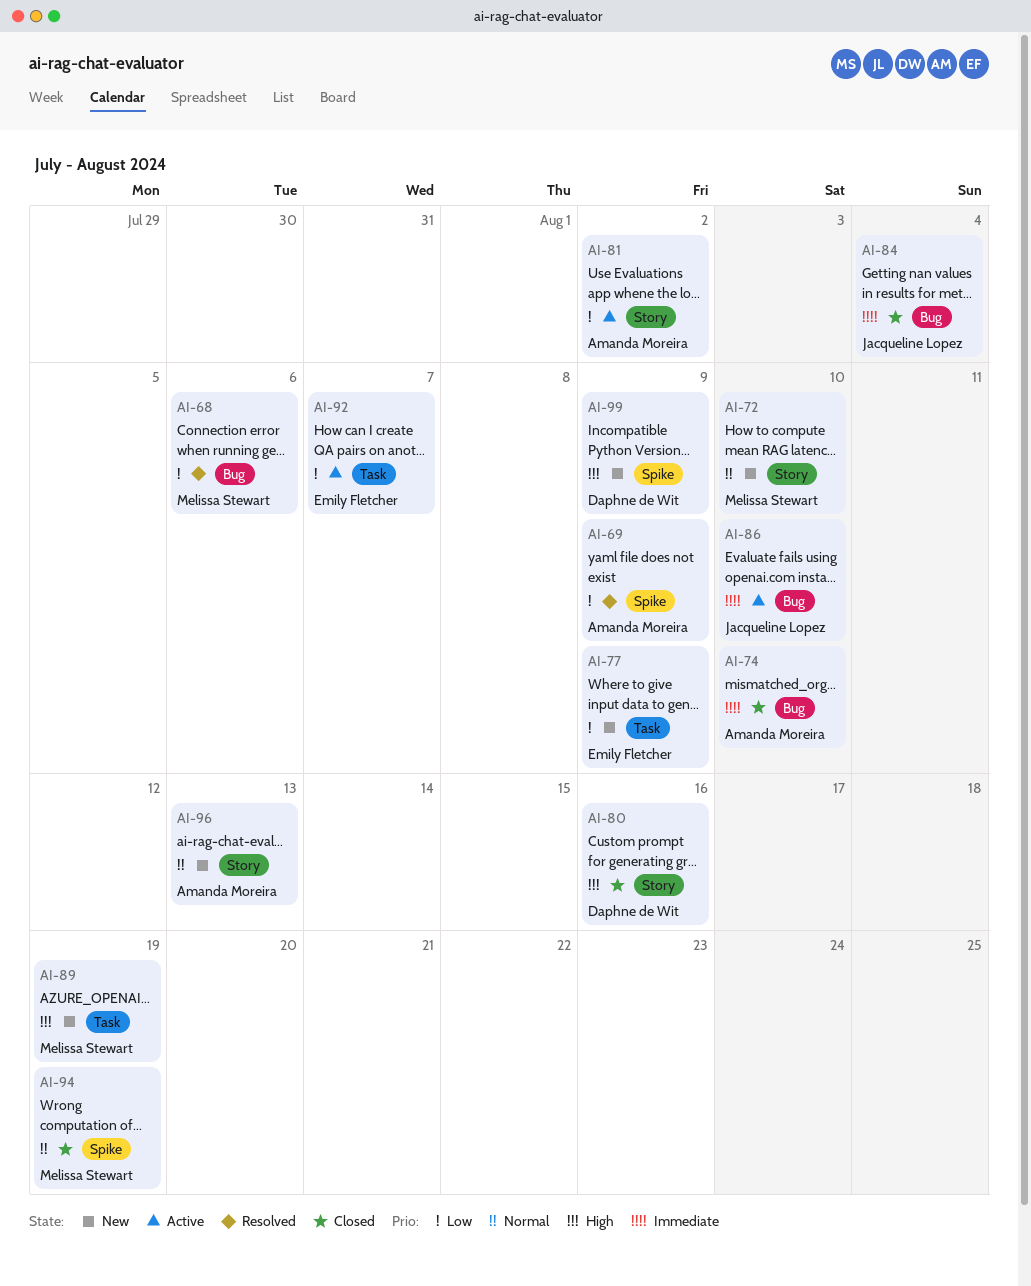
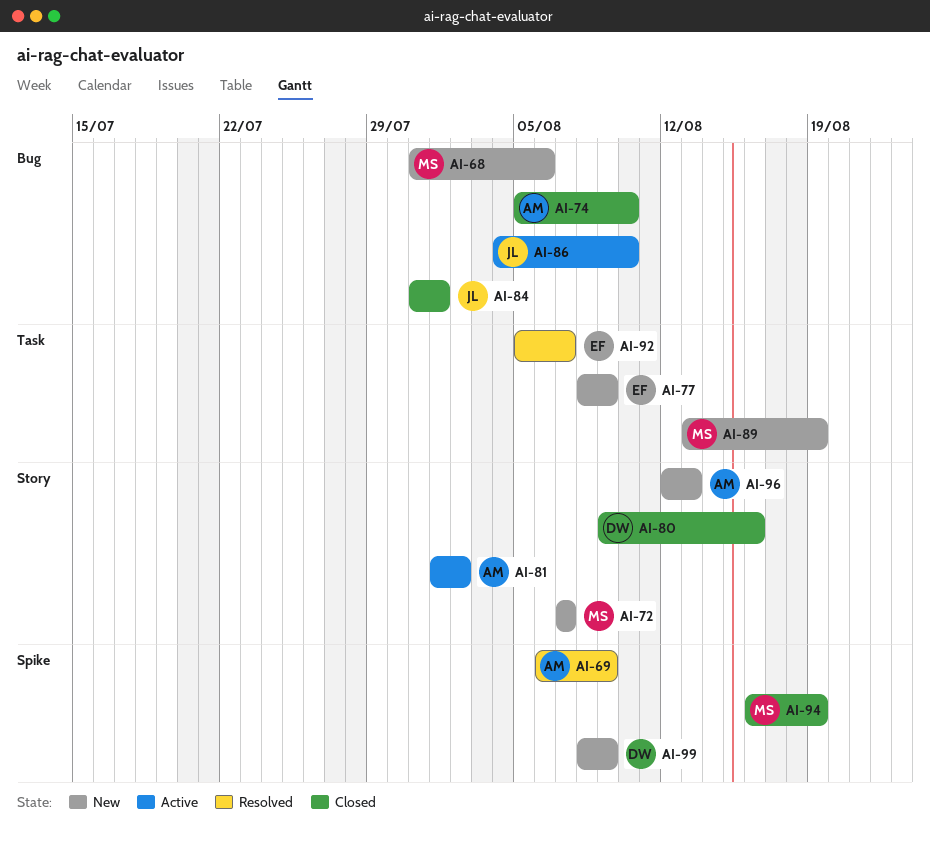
AI-68, status: Resolved -> New
AI-72, due: Aug 10 -> Aug 7
AI-84, due: Aug 4 -> Aug 1
AI-92, status: Active -> Resolved

